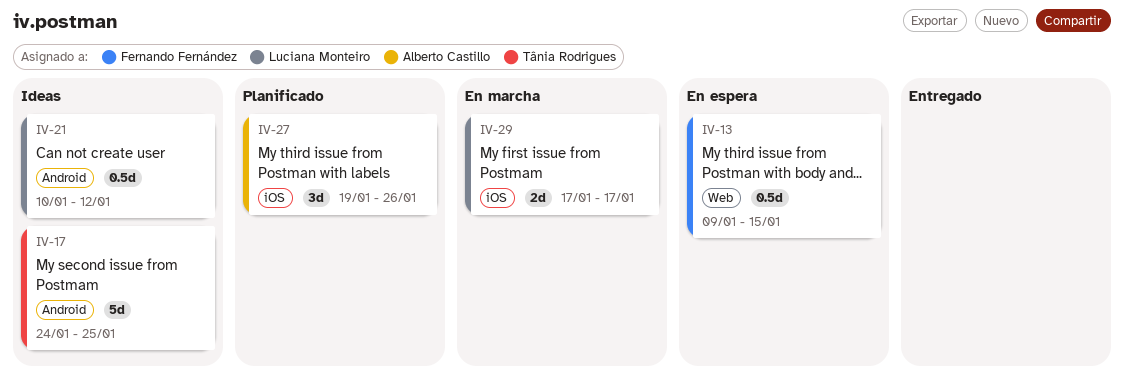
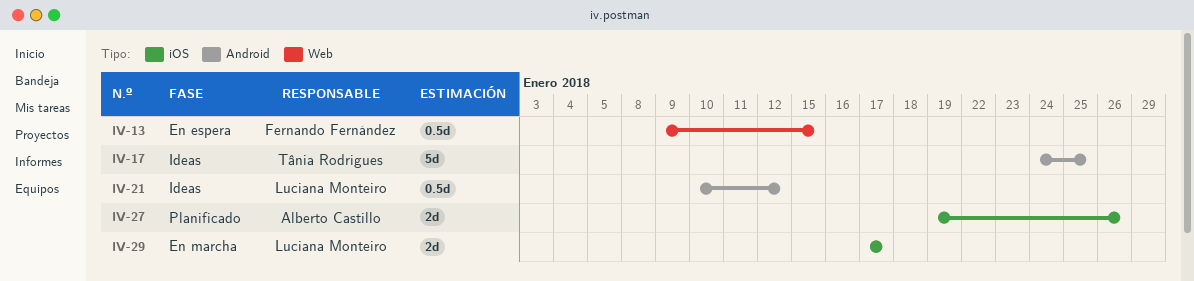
IV-27, estimate: 3d -> 2d

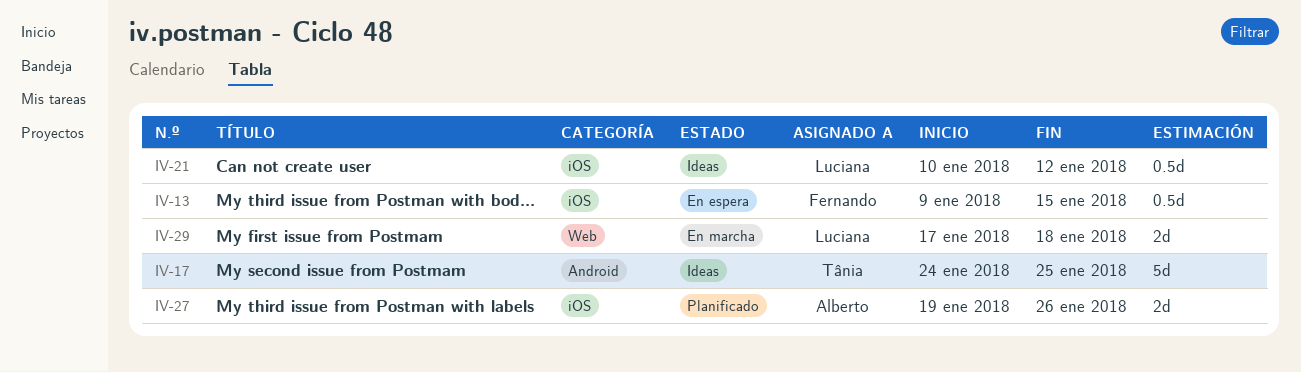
IV-13, label: Web -> iOS
IV-21, label: Android -> iOS
IV-29, label: iOS -> Web
IV-29, due: Jan 17 -> Jan 18

